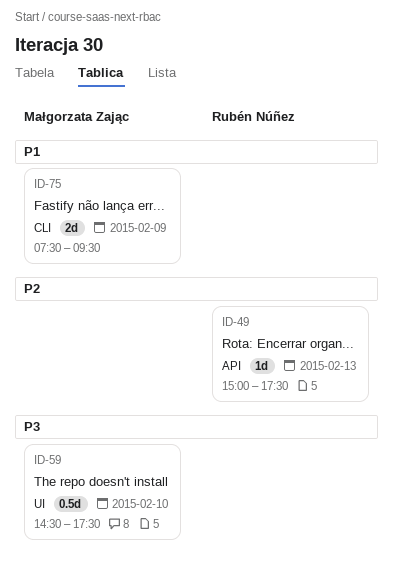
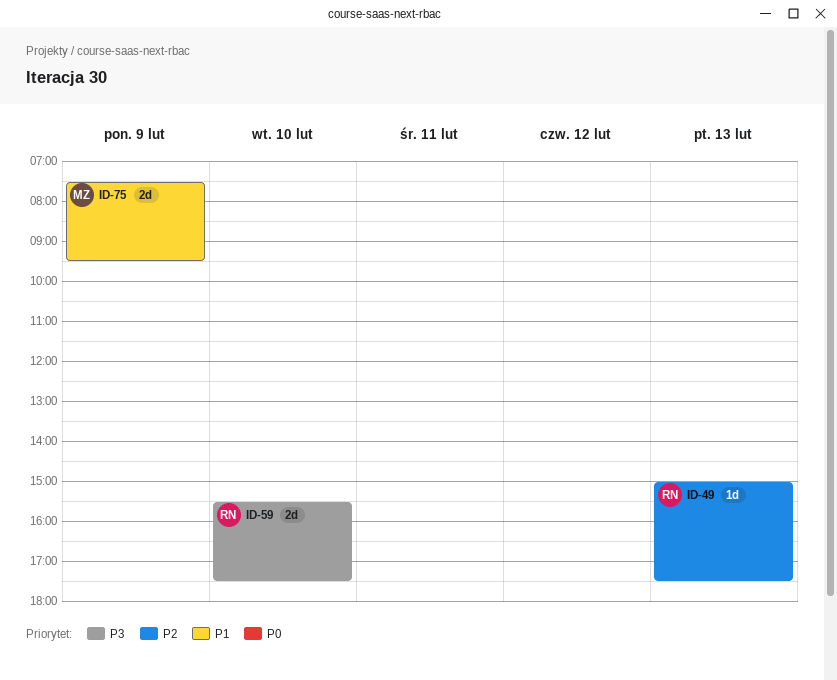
ID-59, owner: Małgorzata Zając -> Rubén Núñez
ID-59, estimate: 0.5d -> 2d
ID-59, begins: 14:30 -> 15:30

